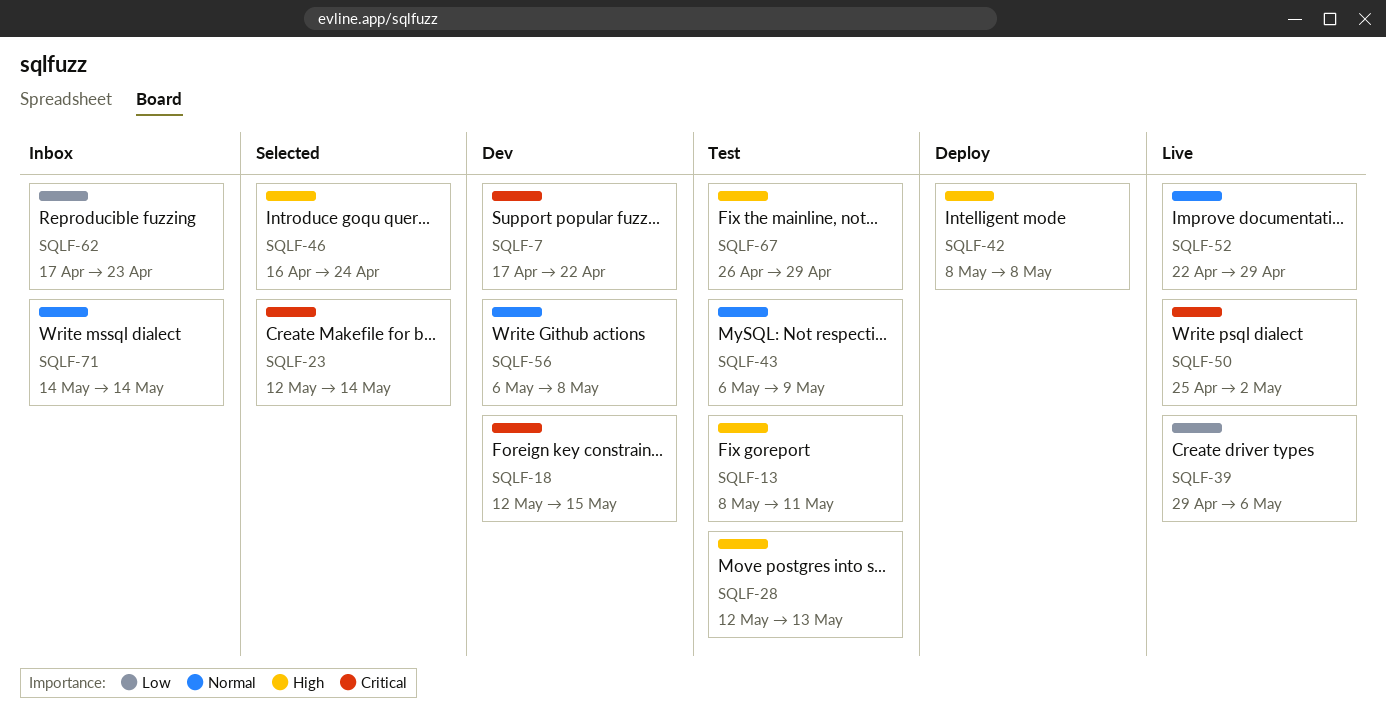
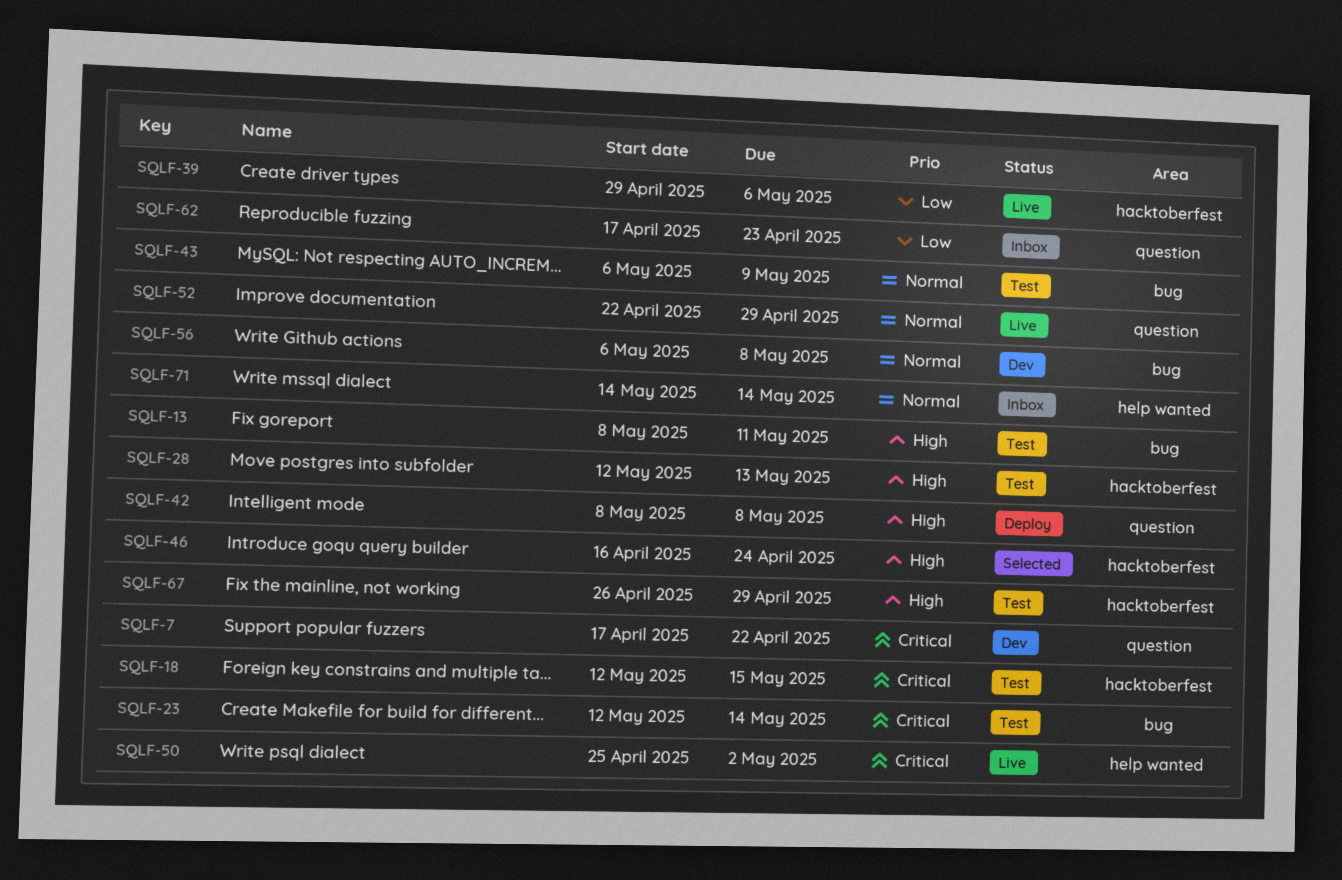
SQLF-18, status: Dev -> Test
SQLF-23, status: Selected -> Test

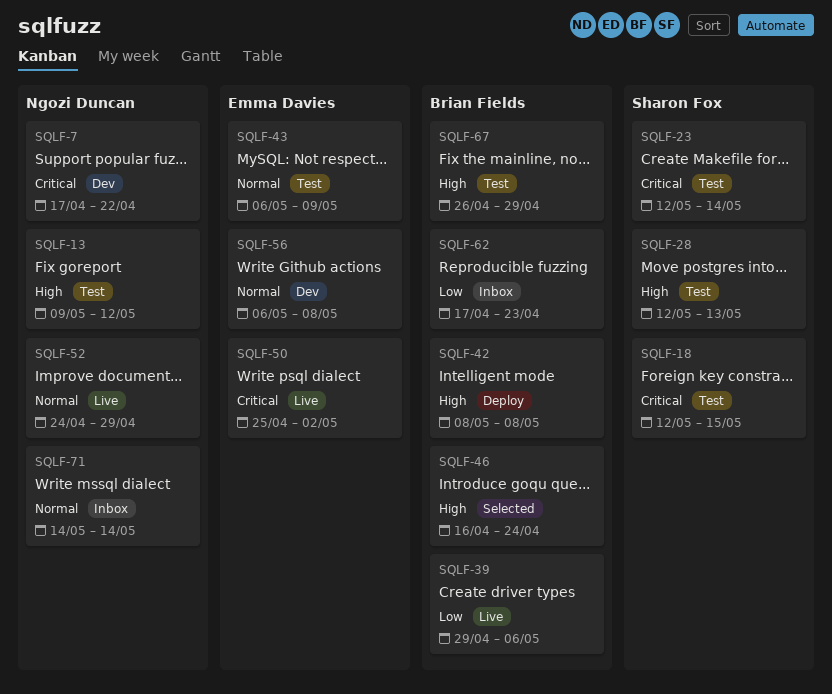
SQLF-13, start: May 8 -> May 9
SQLF-13, due: May 11 -> May 12
SQLF-52, start: Apr 22 -> Apr 24

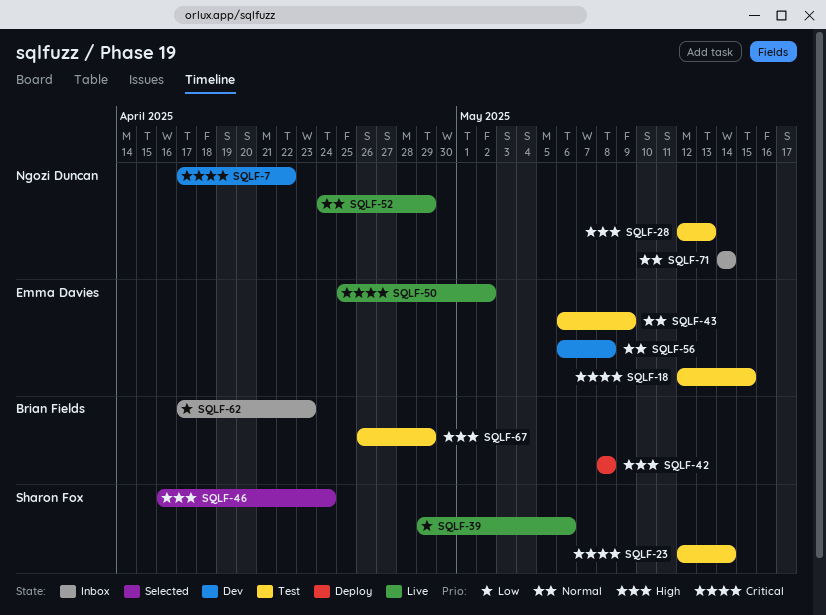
SQLF-13: present -> none
SQLF-18, owner: Sharon Fox -> Emma Davies
SQLF-28, owner: Sharon Fox -> Ngozi Duncan
SQLF-39, owner: Brian Fields -> Sharon Fox
SQLF-46, owner: Brian Fields -> Sharon Fox

